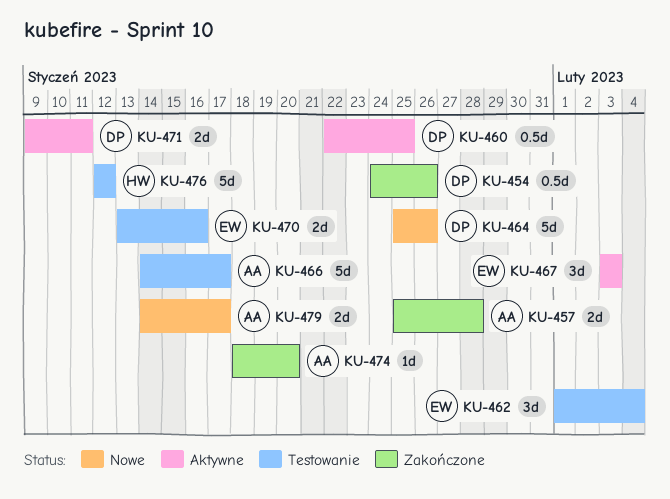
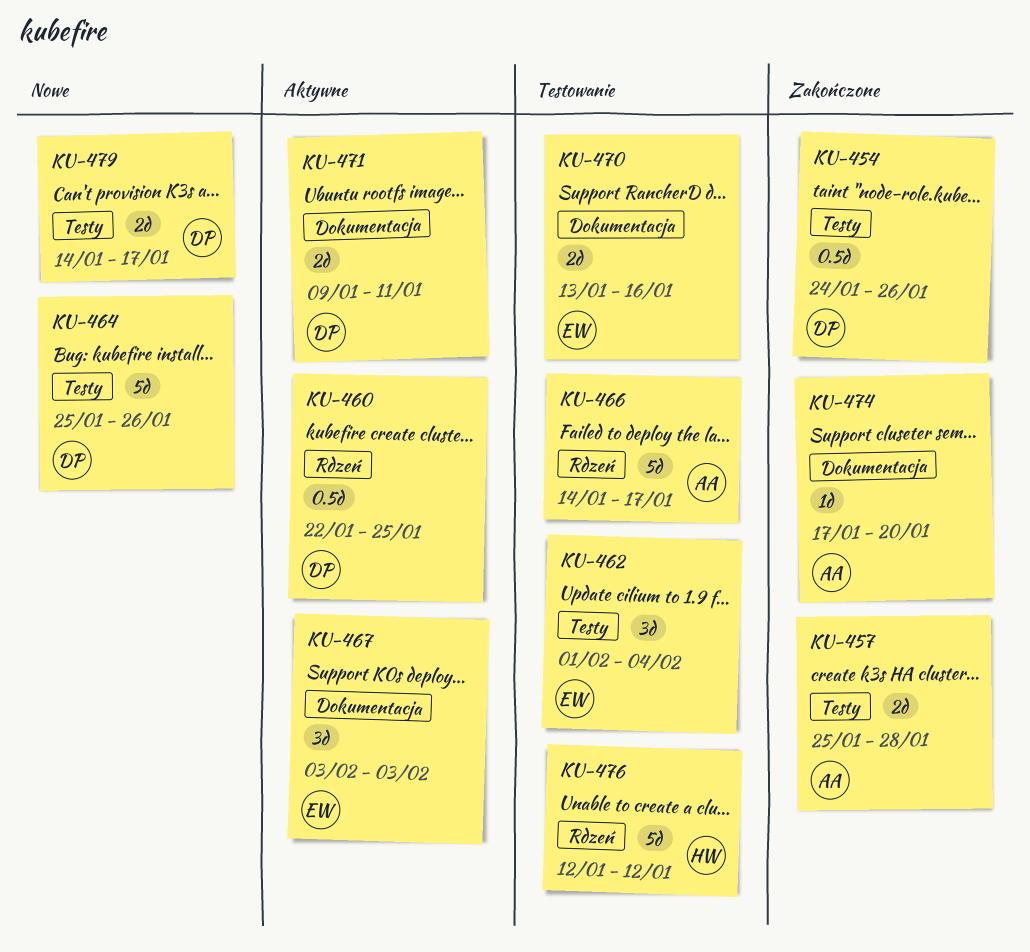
KU-474, start: Jan 18 -> Jan 17
KU-479, owner: AA -> DP

